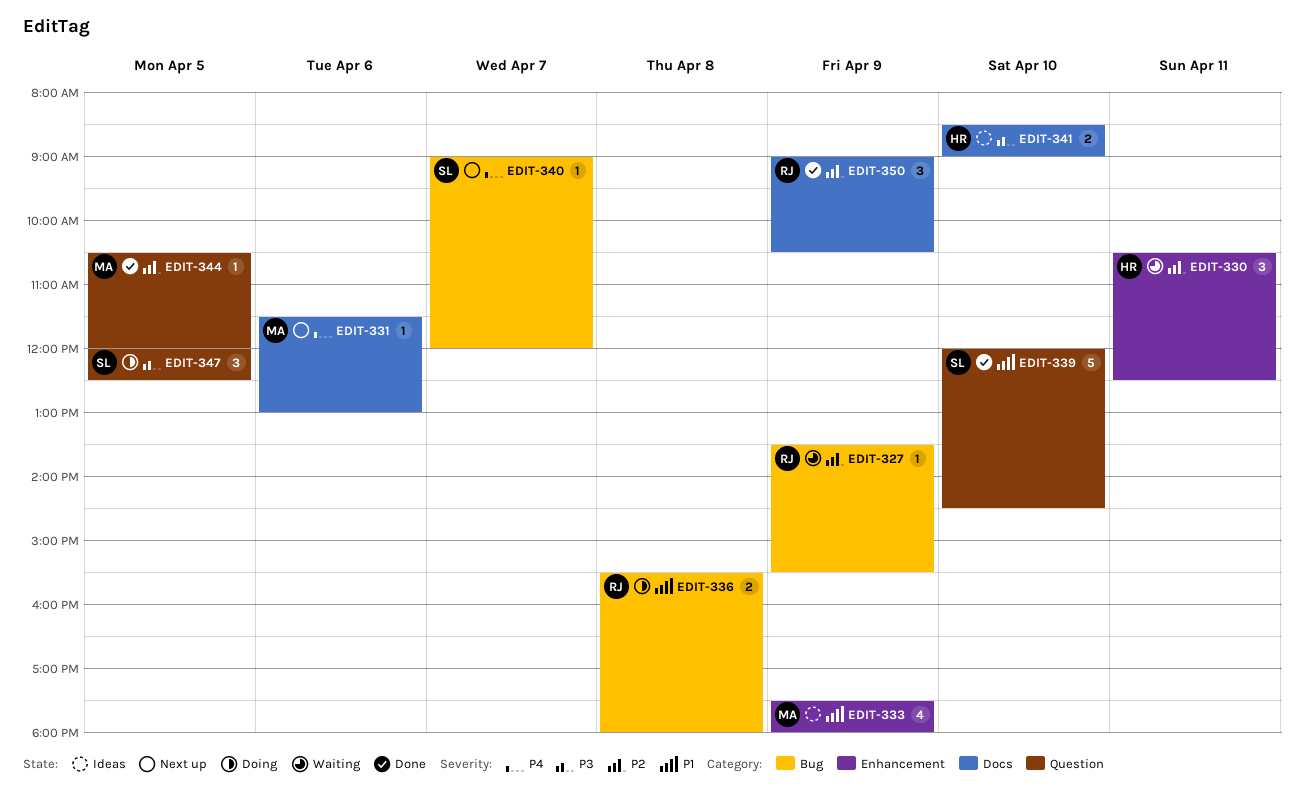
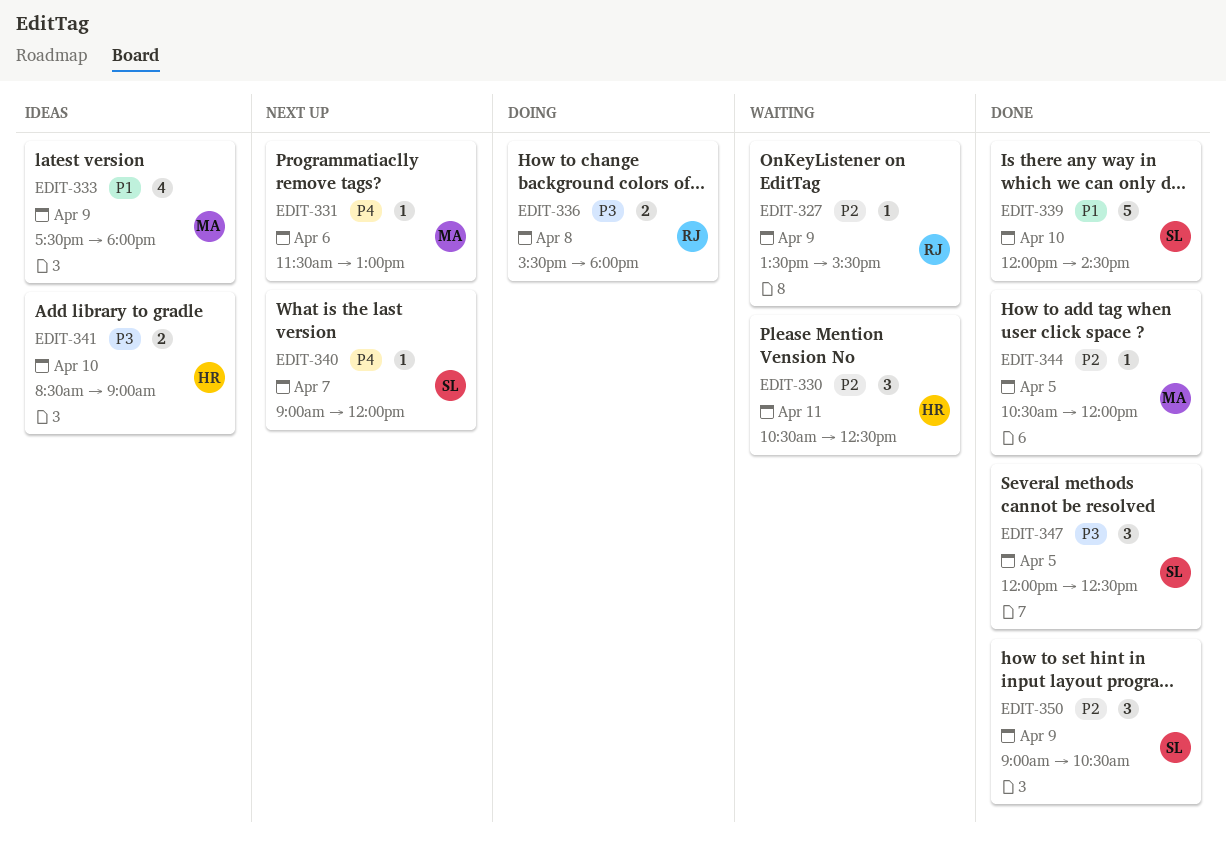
EDIT-336, priority: P1 -> P3
EDIT-347, status: Doing -> Done
EDIT-350, owner: RJ -> SL

